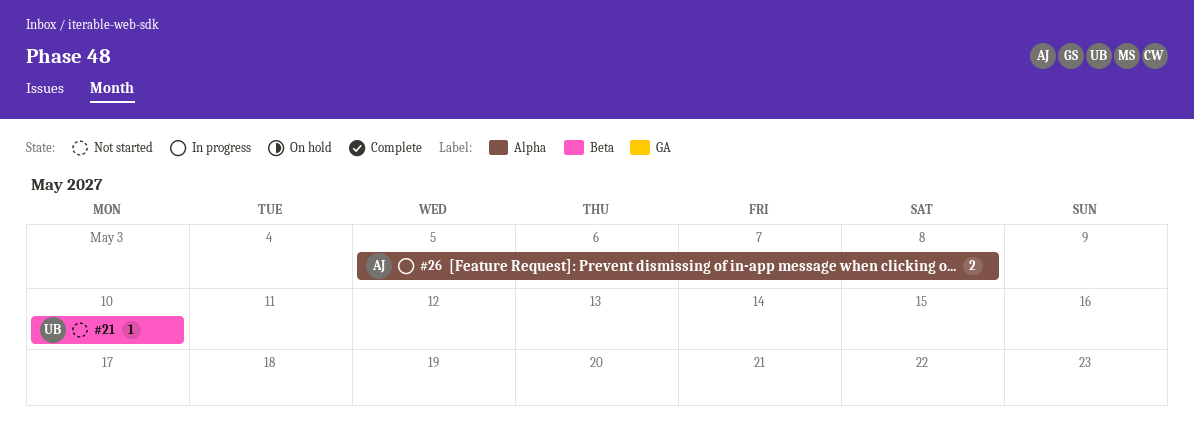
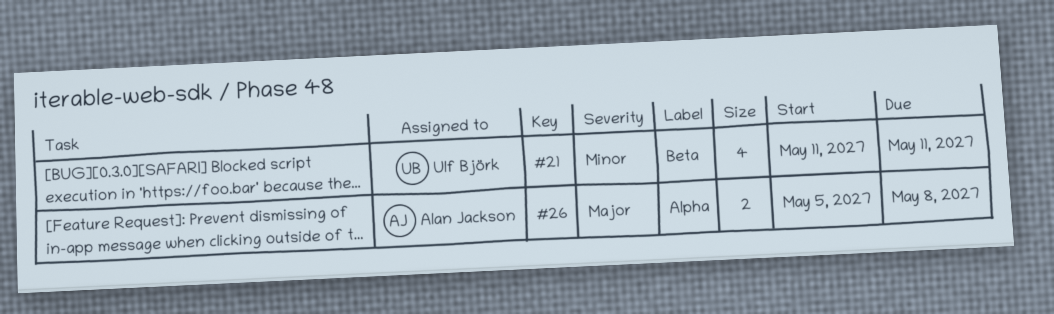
#21, estimate: 1 -> 4
#21, start: May 10 -> May 11
#21, due: May 10 -> May 11

